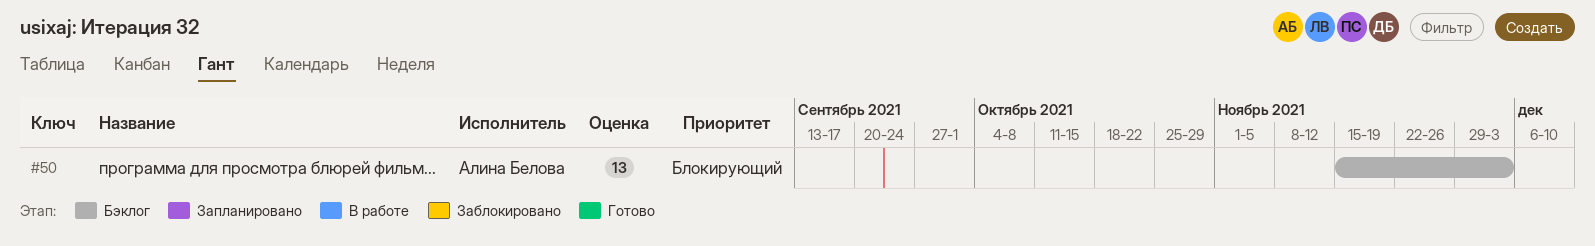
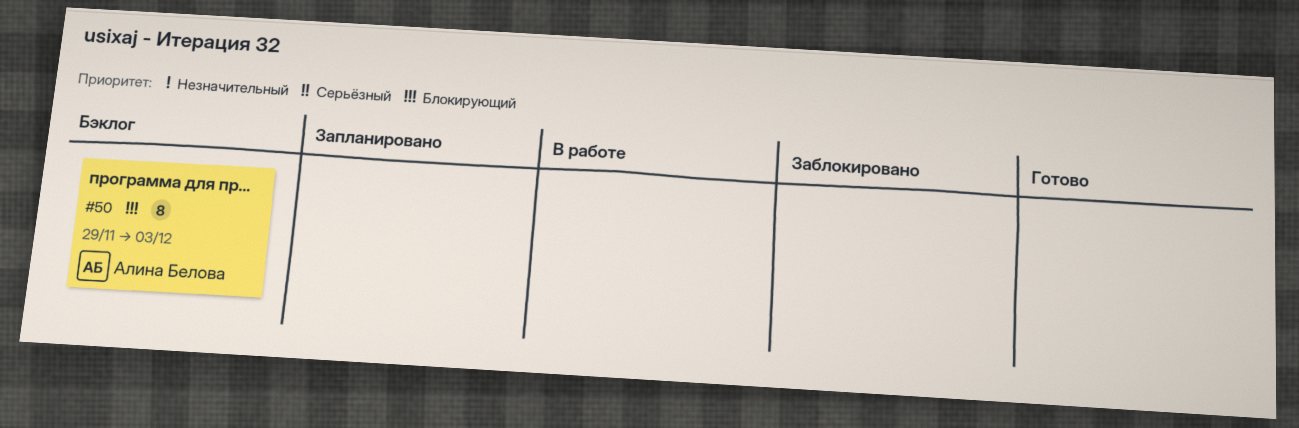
#50, estimate: 13 -> 8
#50, start: Nov 15 -> Nov 29

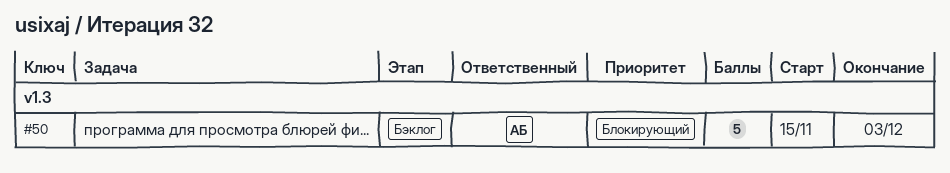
#50, estimate: 8 -> 5
#50, start: Nov 29 -> Nov 15

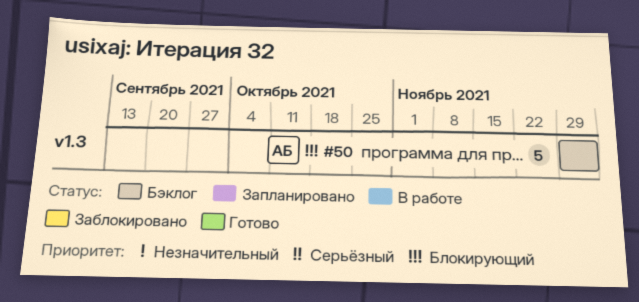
#50, start: Nov 15 -> Nov 29

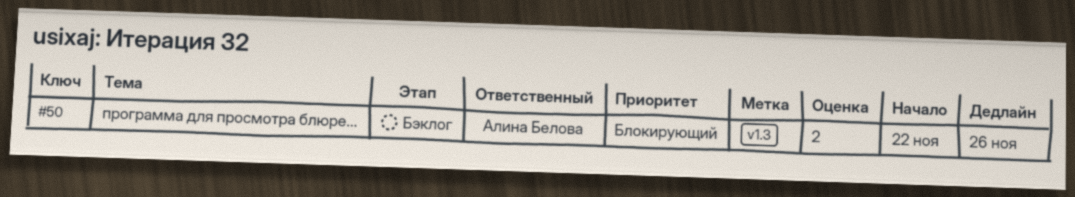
#50, estimate: 5 -> 2
#50, start: Nov 29 -> Nov 22
#50, due: Dec 3 -> Nov 26

